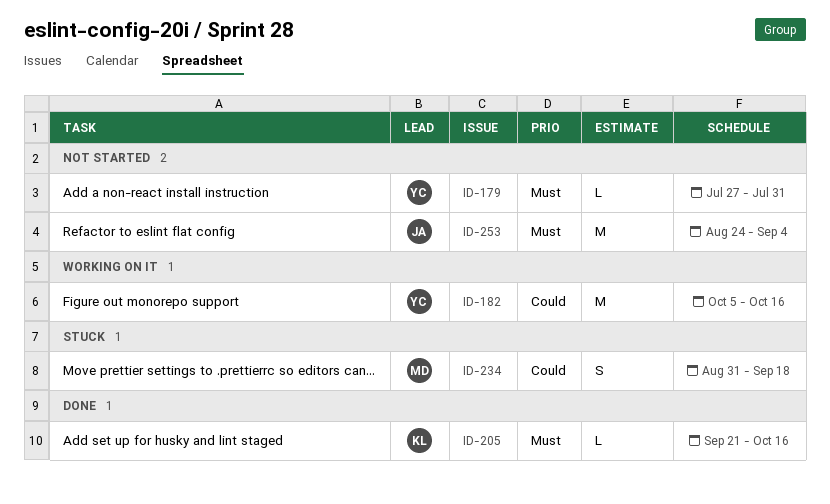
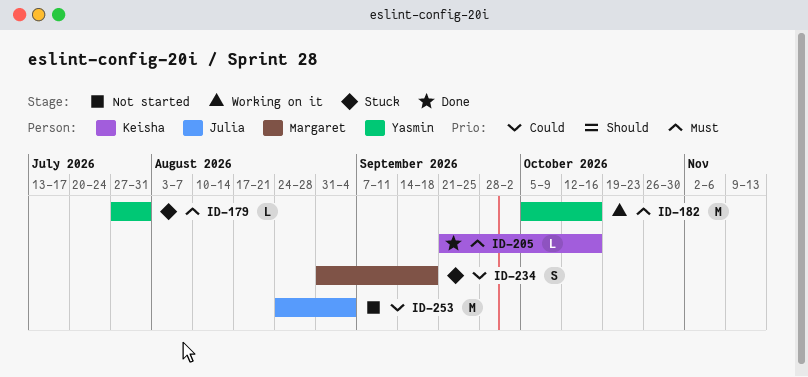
ID-179, status: Not started -> Stuck
ID-182, priority: Could -> Must
ID-253, priority: Must -> Could

